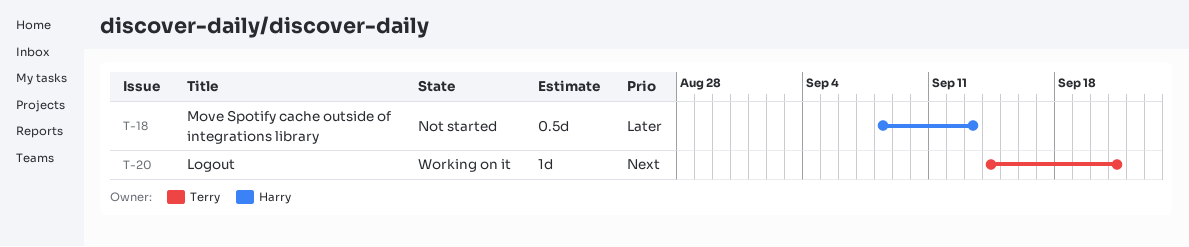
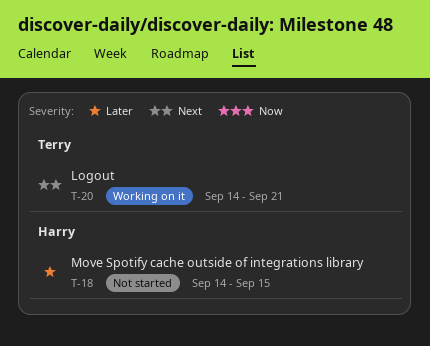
T-18, start: Sep 8 -> Sep 14
T-18, due: Sep 13 -> Sep 15

